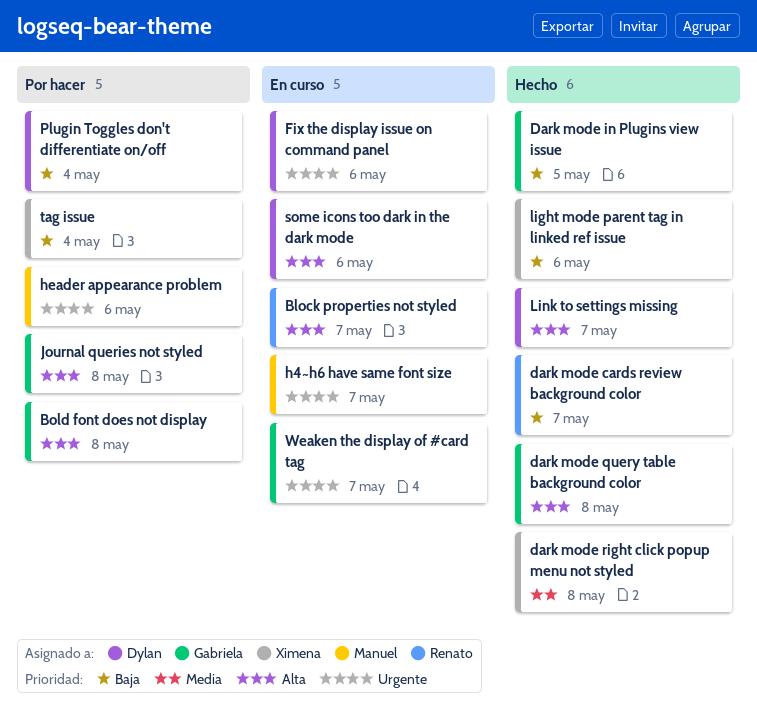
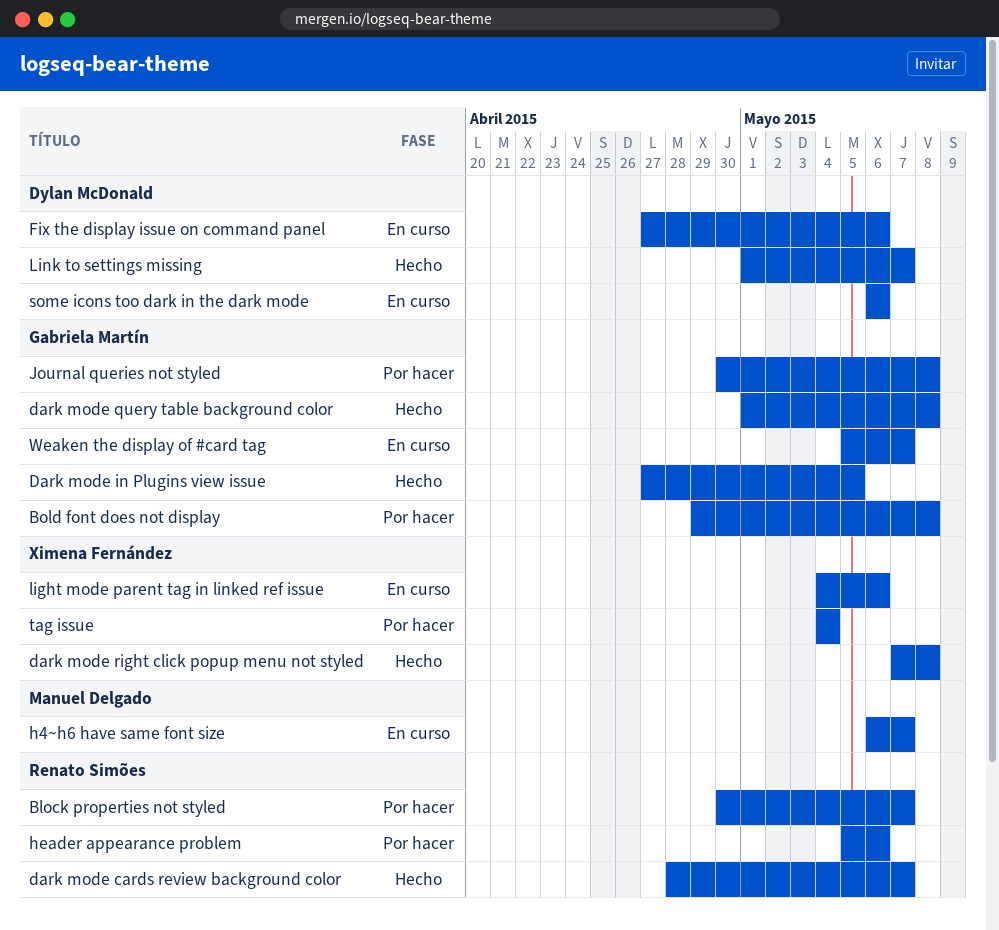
Block properties not styled, status: En curso -> Por hacer
header appearance problem, owner: Manuel Delgado -> Renato Simões
light mode parent tag in linked ref issue, status: Hecho -> En curso
Plugin Toggles don't differentiate on/off: present -> none

